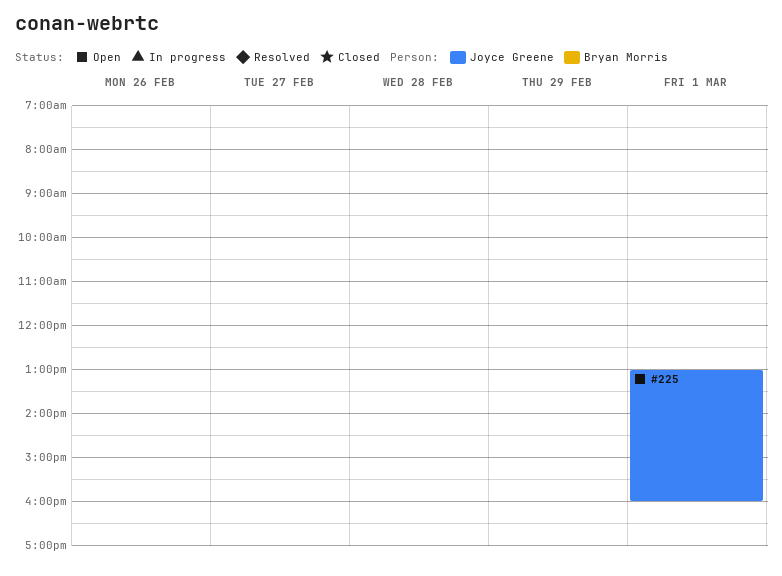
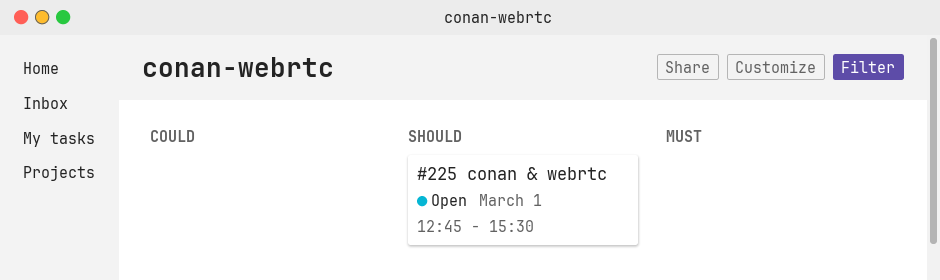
#225, begins: 13:00 -> 12:45
#225, ends: 16:00 -> 15:30

